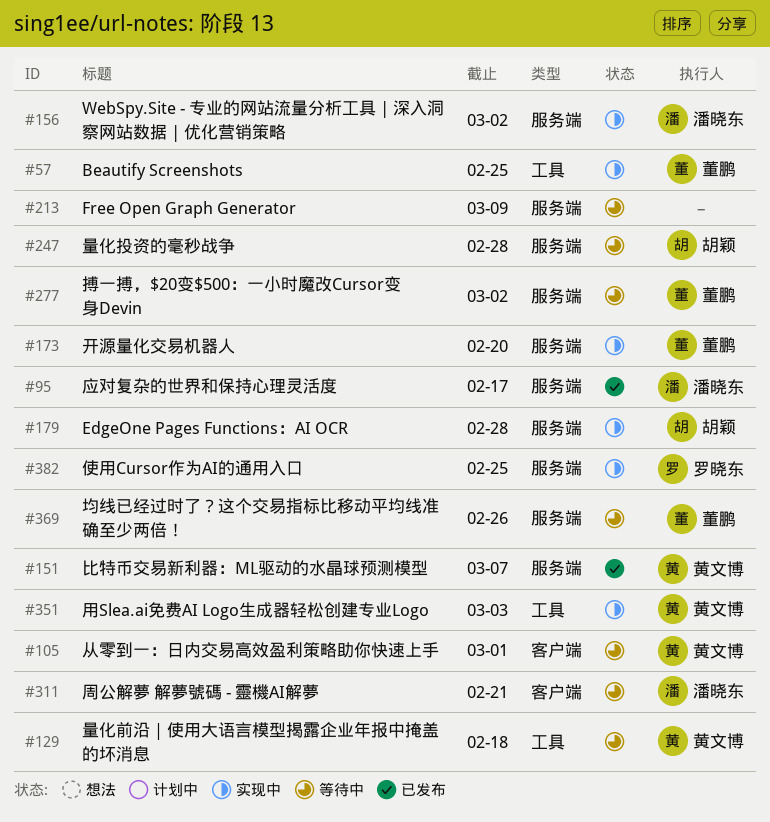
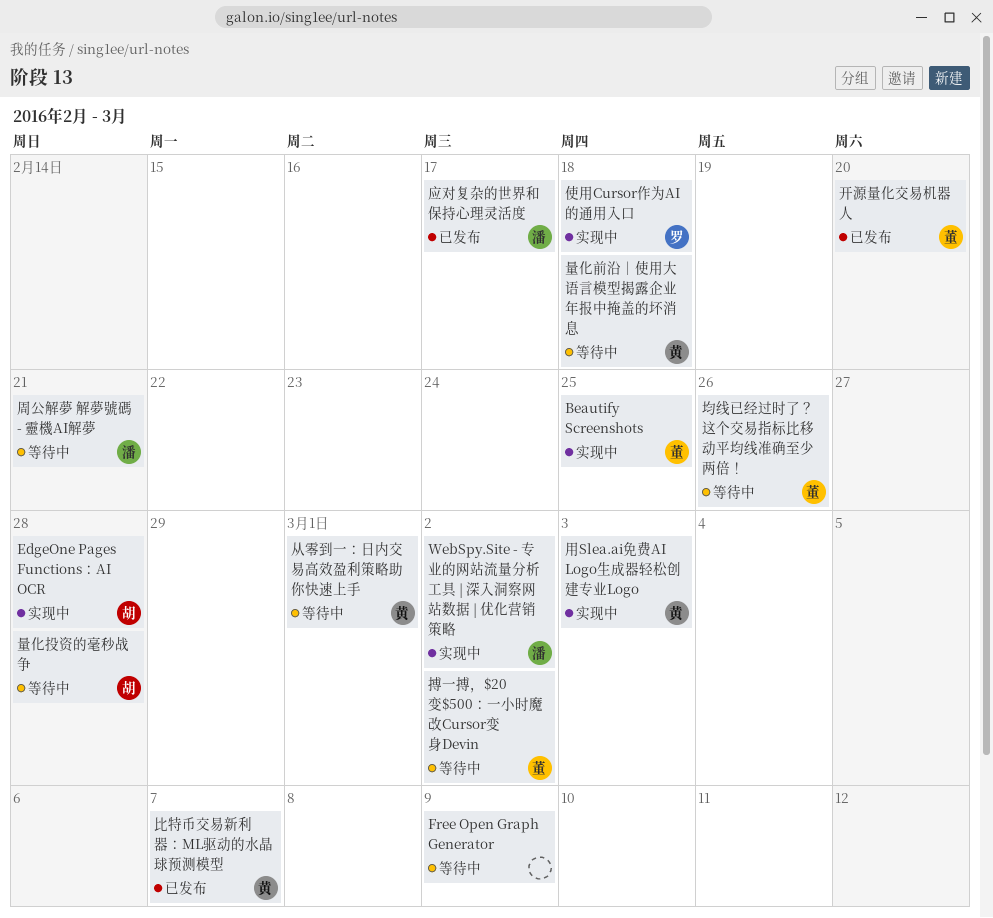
使用Cursor作为AI的通用入口, due: Feb 25 -> Feb 18
开源量化交易机器人, status: 实现中 -> 已发布

